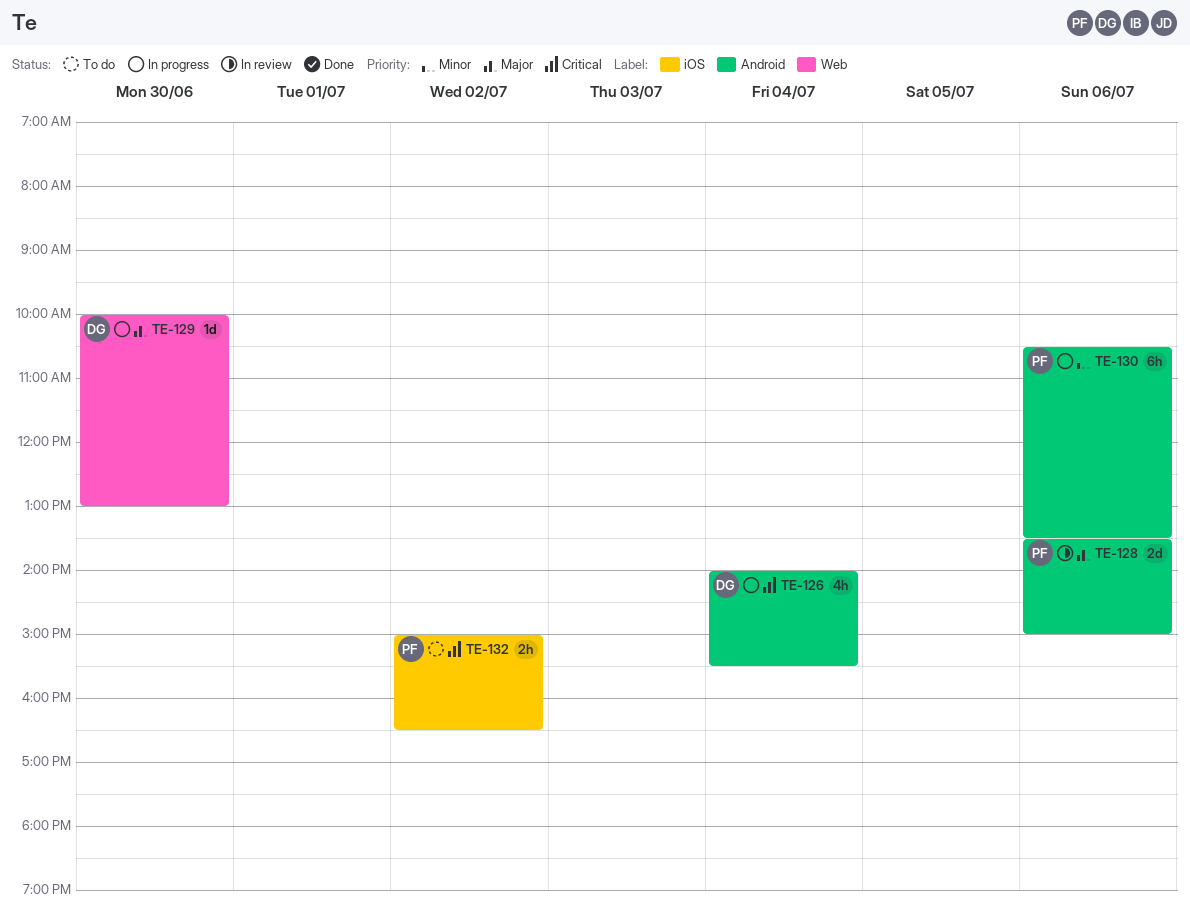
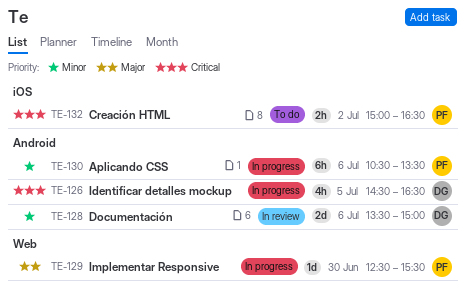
TE-126, day: Jul 4 -> Jul 5
TE-126, begins: 14:00 -> 14:30
TE-126, ends: 15:30 -> 16:30
TE-128, owner: PF -> DG
TE-128, priority: Major -> Minor
TE-129, owner: DG -> PF
TE-129, begins: 10:00 -> 12:30
TE-129, ends: 13:00 -> 15:30

